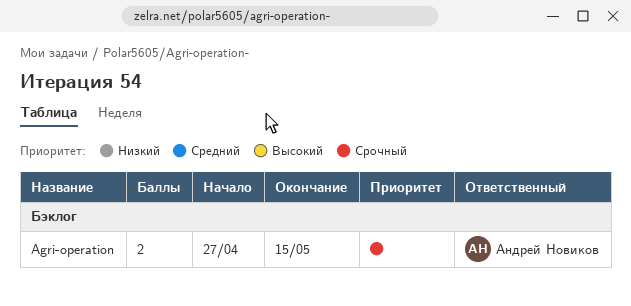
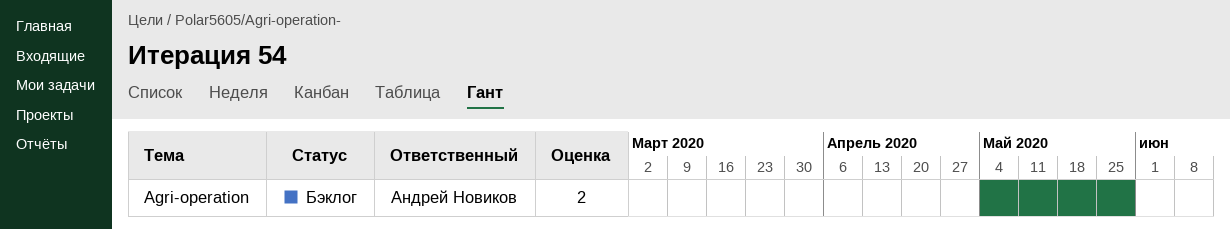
Agri-operation, start: Apr 27 -> May 4
Agri-operation, due: May 15 -> May 29

